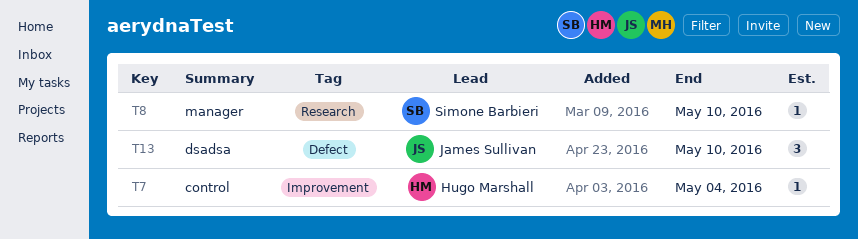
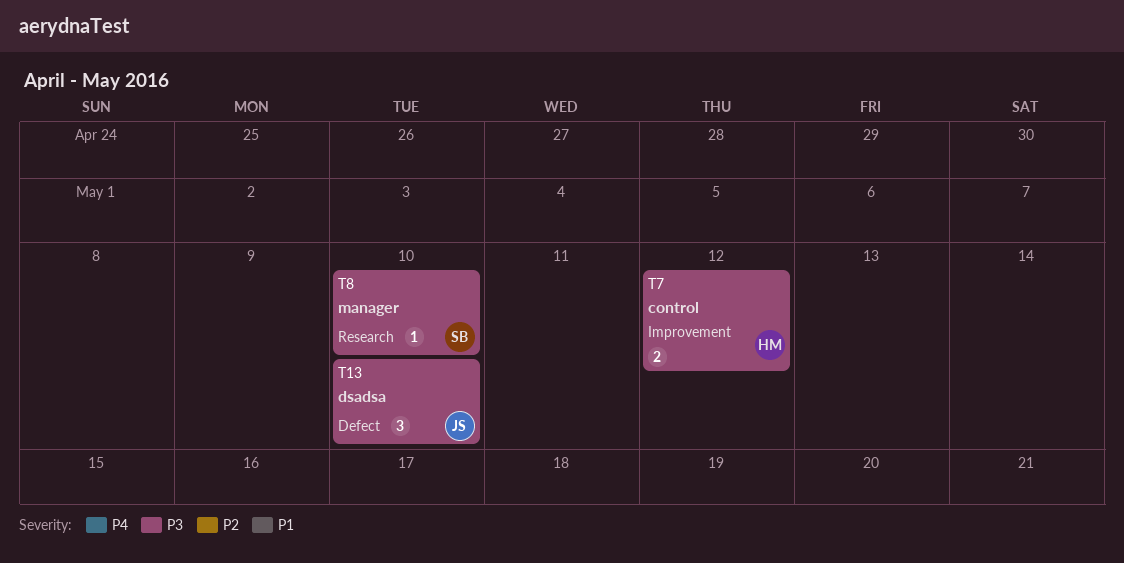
T7, estimate: 1 -> 2
T7, due: May 4 -> May 12

